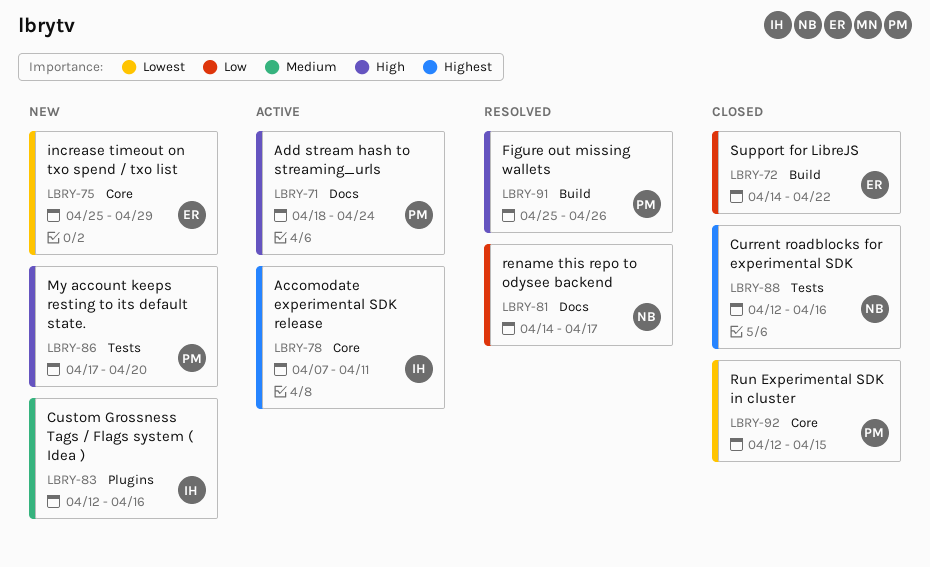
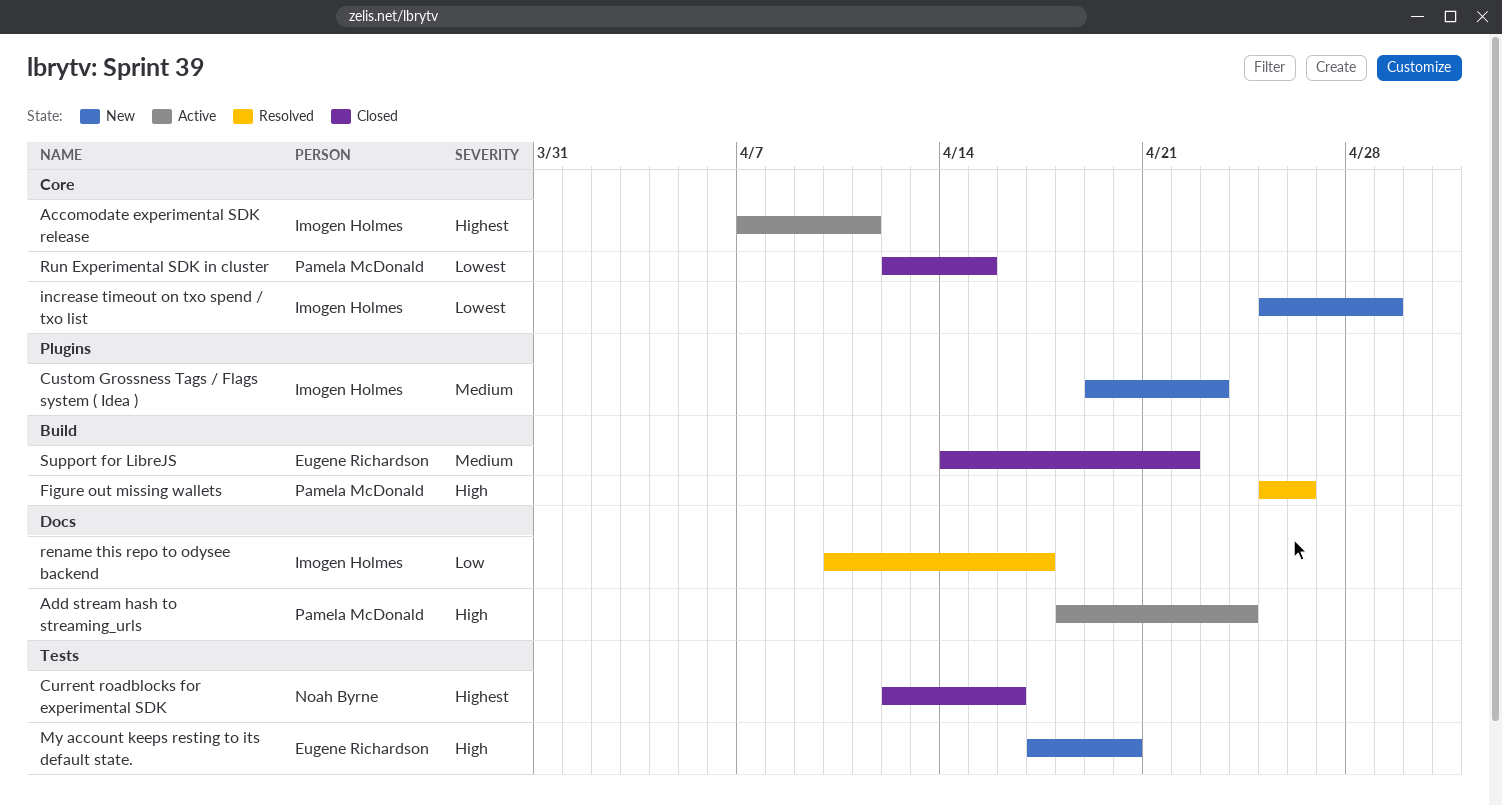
Custom Grossness Tags / Flags system ( Idea ), start: Apr 12 -> Apr 19
Custom Grossness Tags / Flags system ( Idea ), due: Apr 16 -> Apr 23
increase timeout on txo spend / txo list, owner: Eugene Richardson -> Imogen Holmes
My account keeps resting to its default state., owner: Pamela McDonald -> Eugene Richardson
rename this repo to odysee backend, owner: Noah Byrne -> Imogen Holmes
rename this repo to odysee backend, start: Apr 14 -> Apr 10
Support for LibreJS, priority: Low -> Medium

